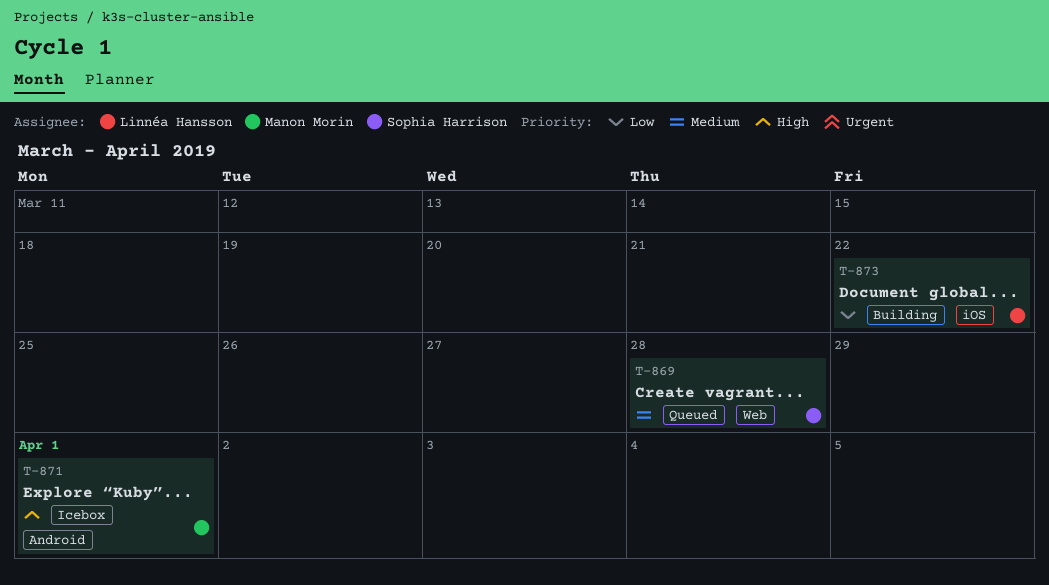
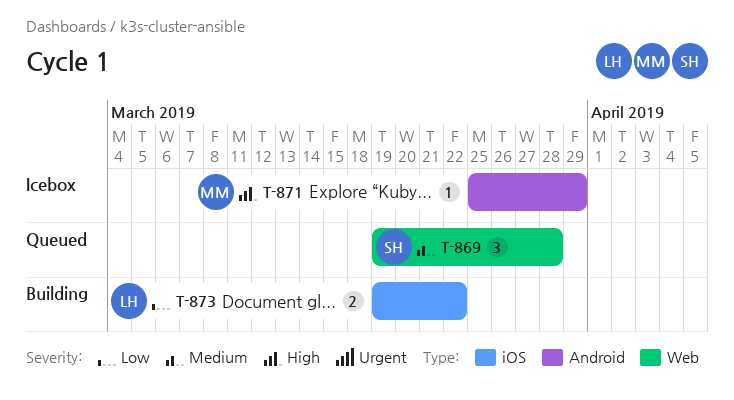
T-871, due: Apr 1 -> Mar 29

